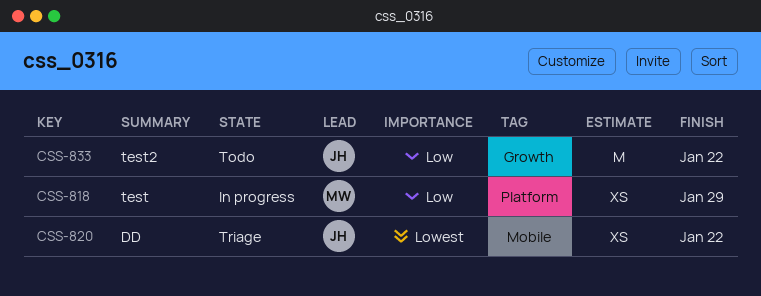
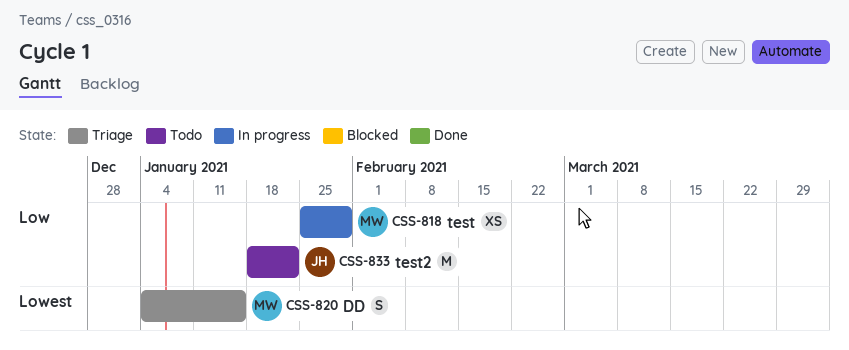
CSS-820, owner: JH -> MW
CSS-820, estimate: XS -> S
CSS-820, due: Jan 22 -> Jan 15

